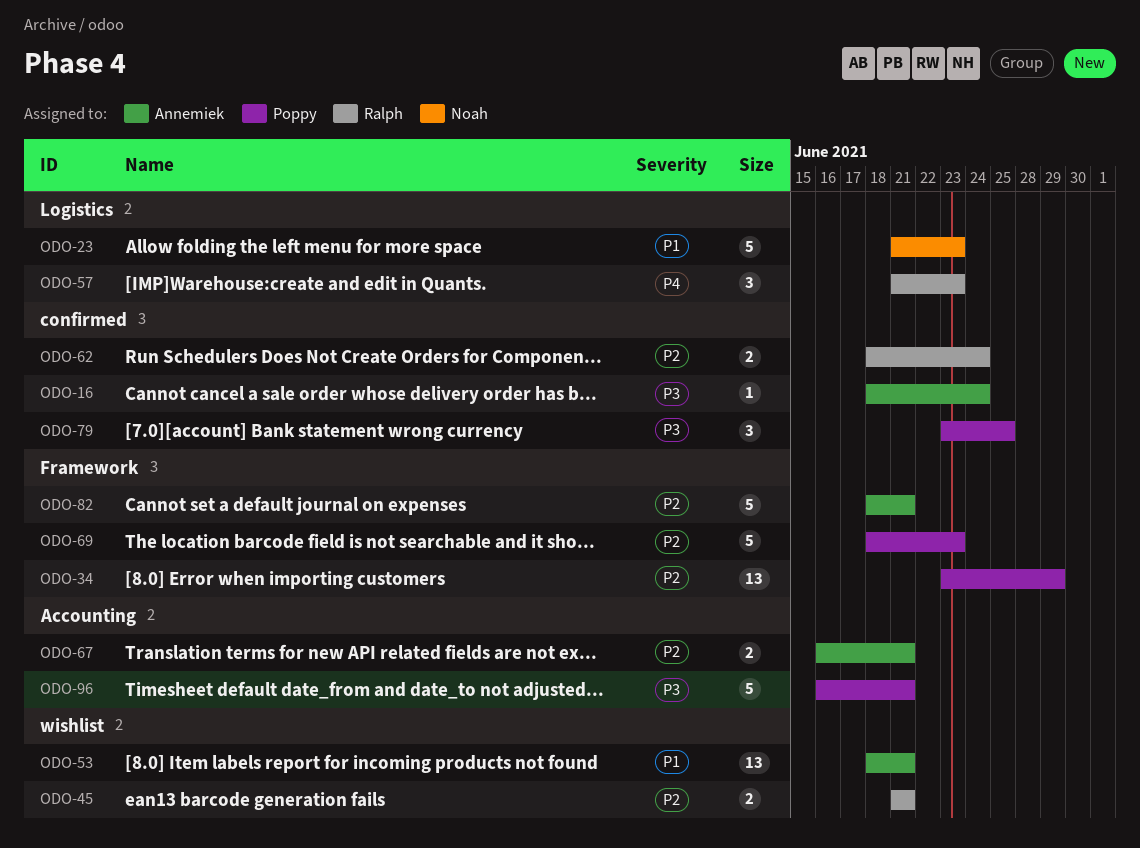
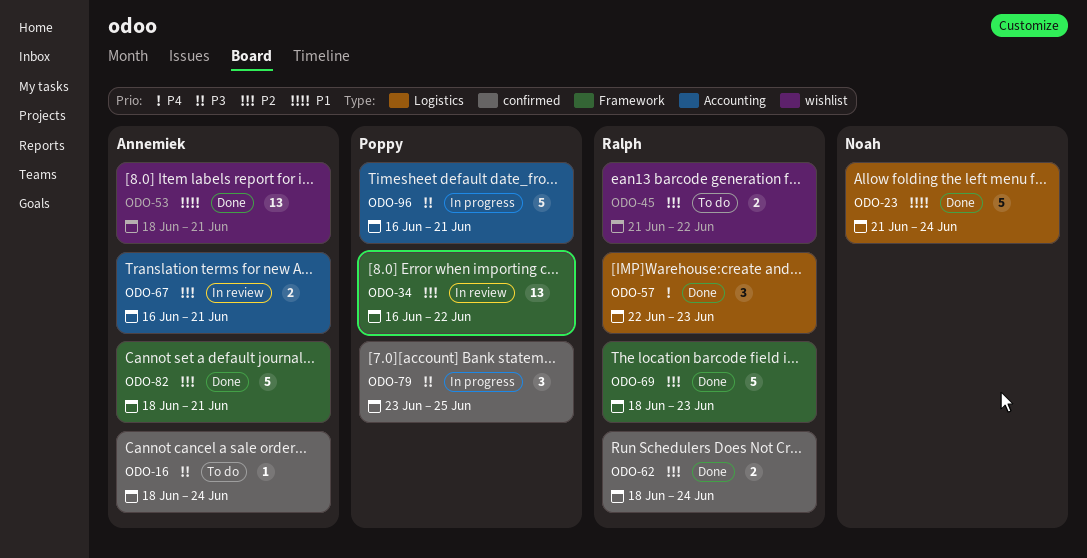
ODO-23, due: Jun 23 -> Jun 24
ODO-34, start: Jun 23 -> Jun 16
ODO-34, due: Jun 29 -> Jun 22
ODO-45, due: Jun 21 -> Jun 22
ODO-57, start: Jun 21 -> Jun 22
ODO-69, owner: Poppy -> Ralph

